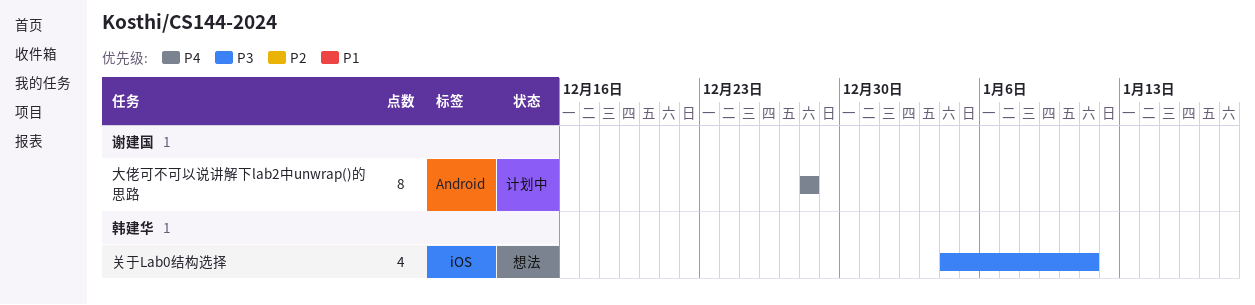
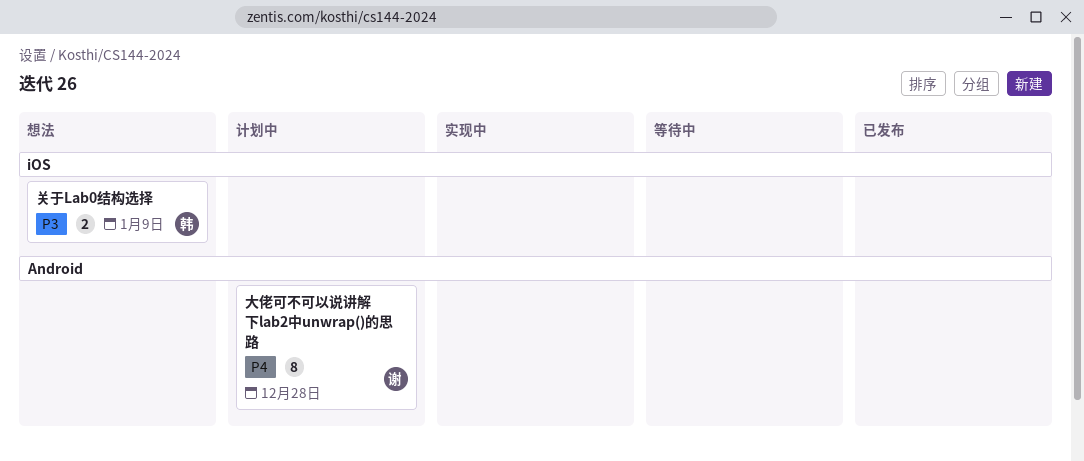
关于Lab0结构选择, estimate: 4 -> 2
关于Lab0结构选择, due: Jan 11 -> Jan 9

